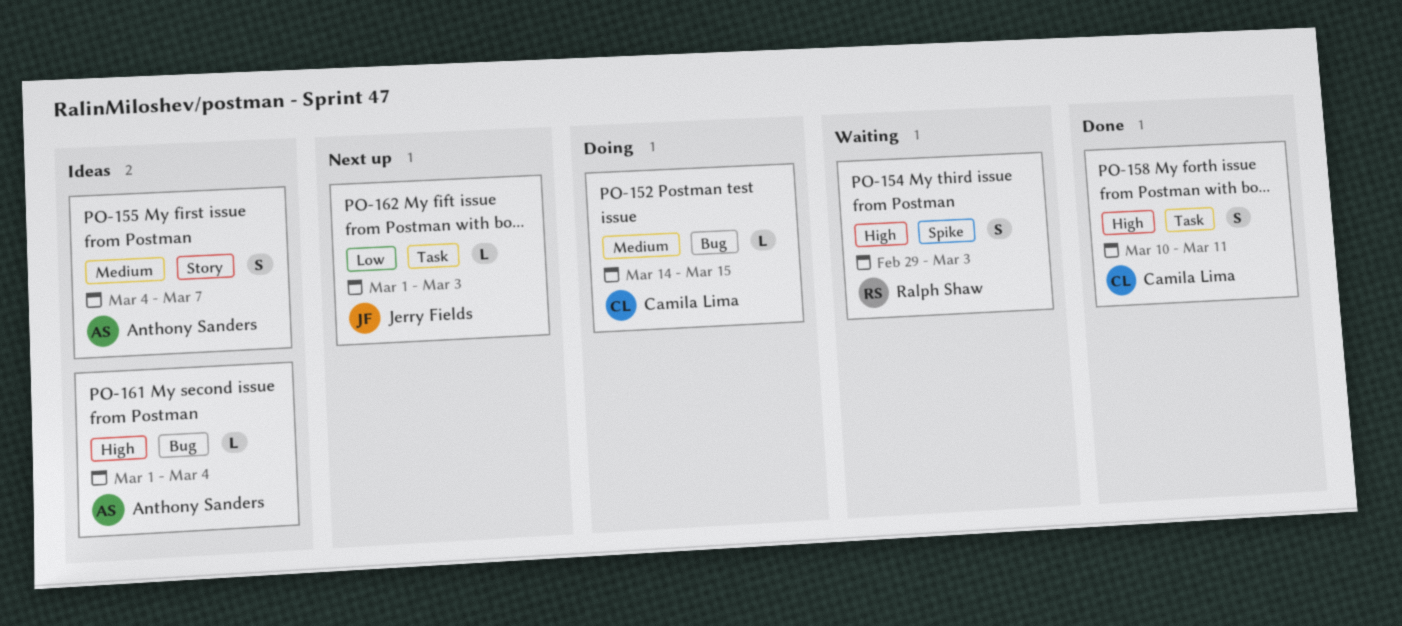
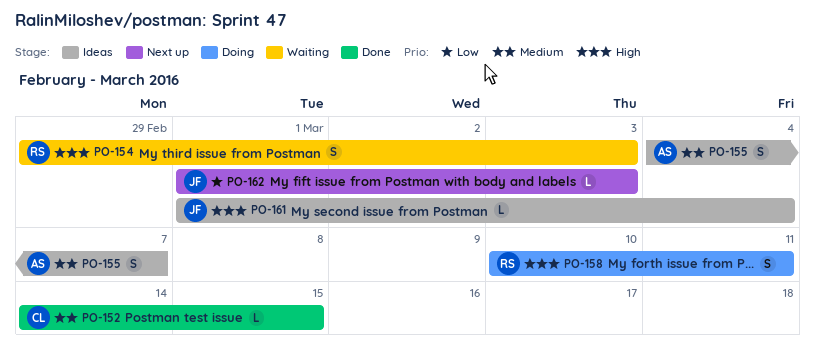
PO-152, status: Doing -> Done
PO-158, status: Done -> Doing
PO-158, owner: Camila Lima -> Ralph Shaw
PO-161, owner: Anthony Sanders -> Jerry Fields

